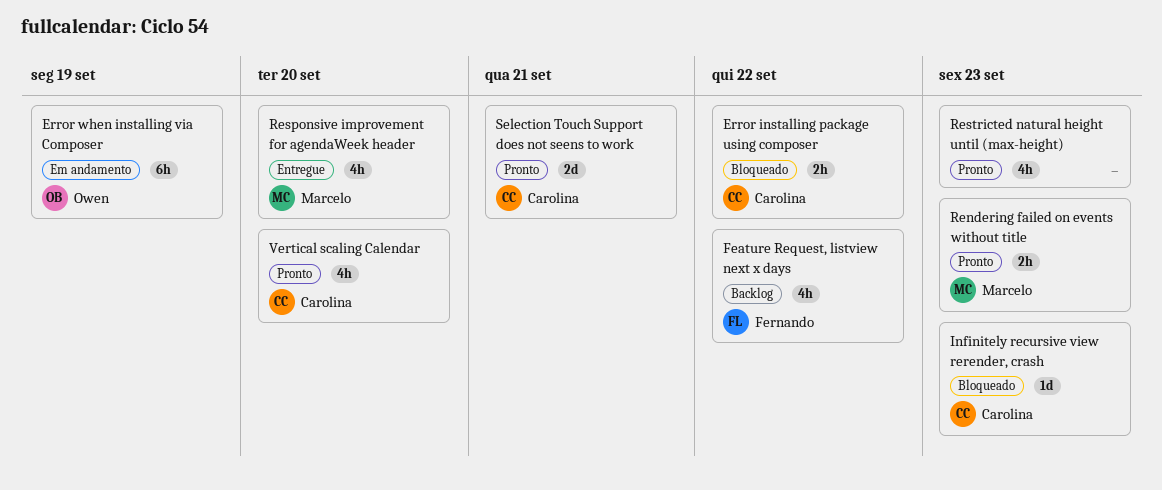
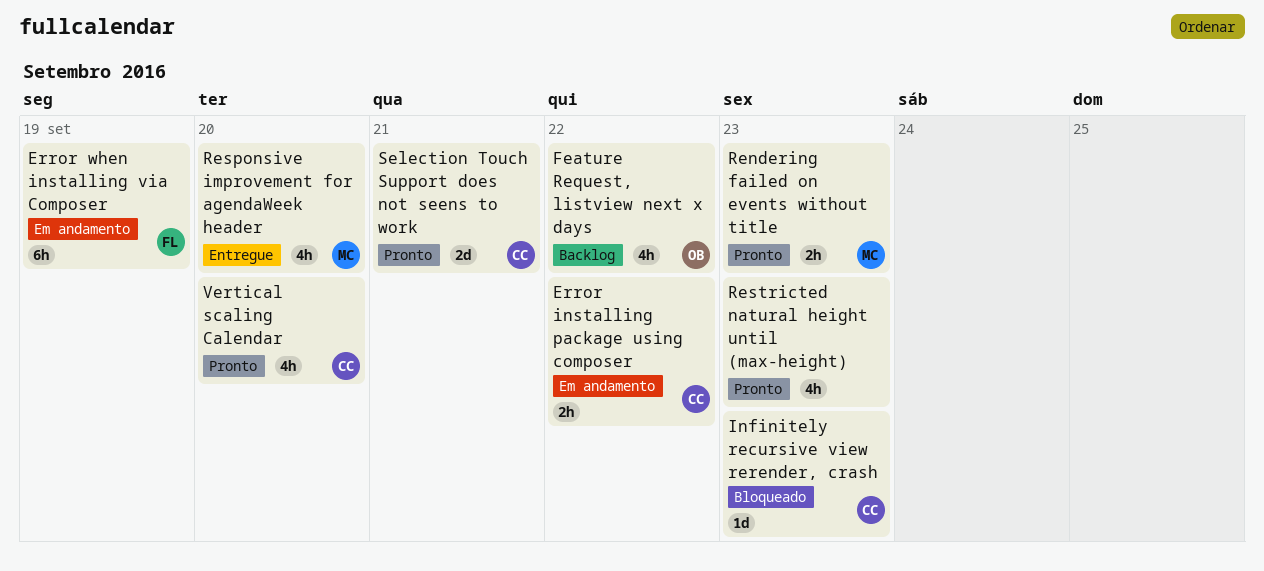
Error installing package using composer, status: Bloqueado -> Em andamento
Error when installing via Composer, owner: Owen -> Fernando
Feature Request, listview next x days, owner: Fernando -> Owen

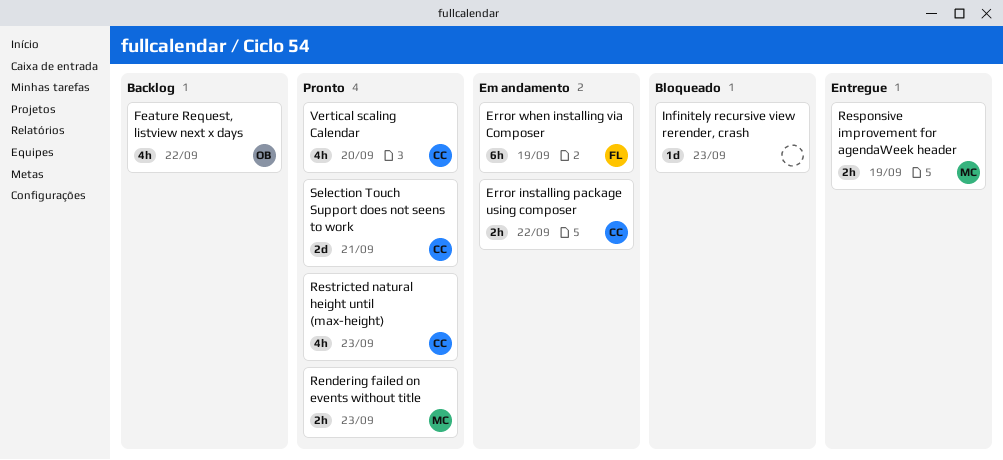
Infinitely recursive view rerender, crash, owner: CC -> none
Responsive improvement for agendaWeek header, estimate: 4h -> 2h
Responsive improvement for agendaWeek header, due: Sep 20 -> Sep 19
Restricted natural height until (max-height), owner: none -> CC

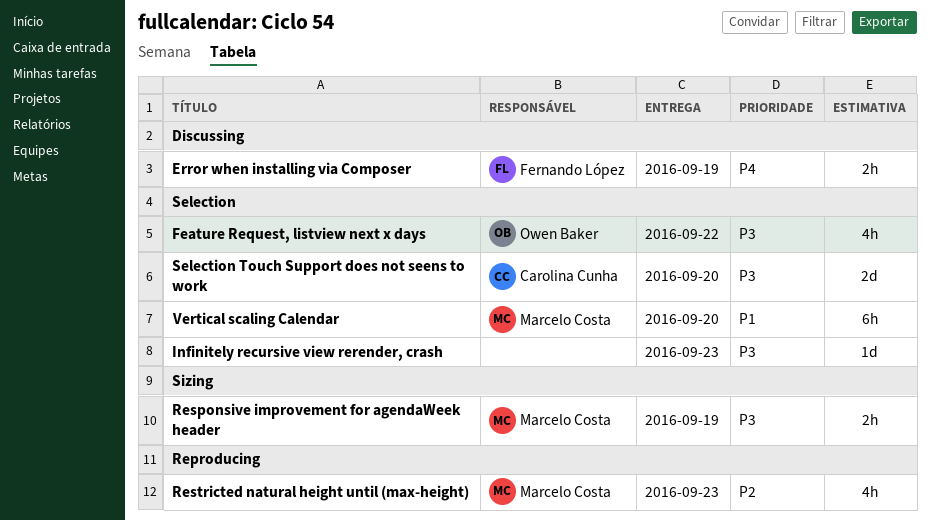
Error installing package using composer: present -> none
Error when installing via Composer, estimate: 6h -> 2h
Rendering failed on events without title: present -> none
Restricted natural height until (max-height), owner: Carolina Cunha -> Marcelo Costa
Selection Touch Support does not seens to work, due: Sep 21 -> Sep 20
Vertical scaling Calendar, owner: Carolina Cunha -> Marcelo Costa
Vertical scaling Calendar, estimate: 4h -> 6h

